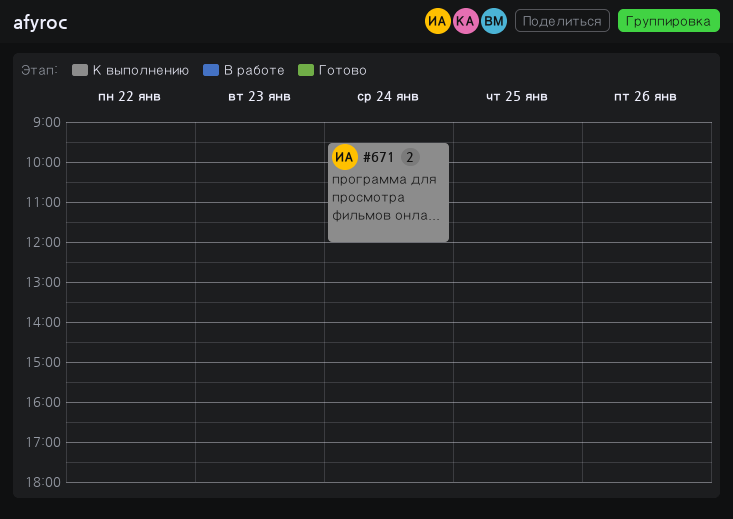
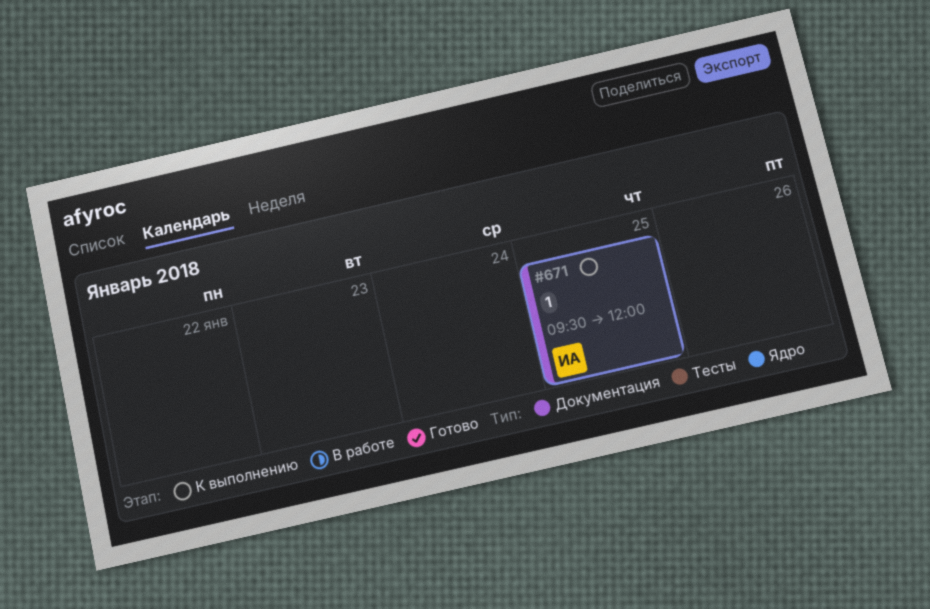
#671, estimate: 2 -> 1
#671, day: Jan 24 -> Jan 25

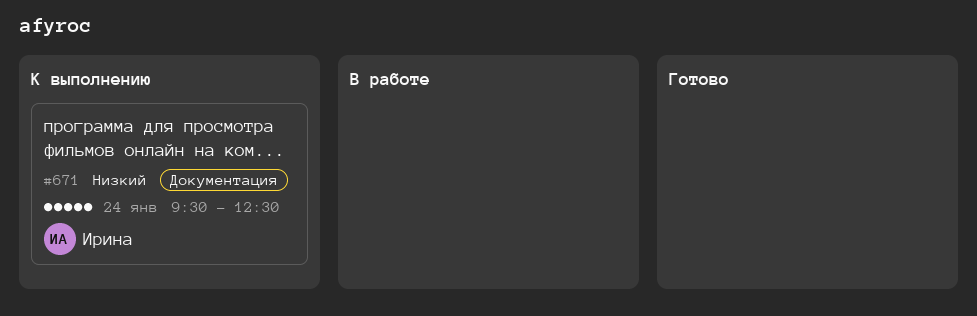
#671, estimate: 1 -> 5
#671, day: Jan 25 -> Jan 24
#671, ends: 12:00 -> 12:30

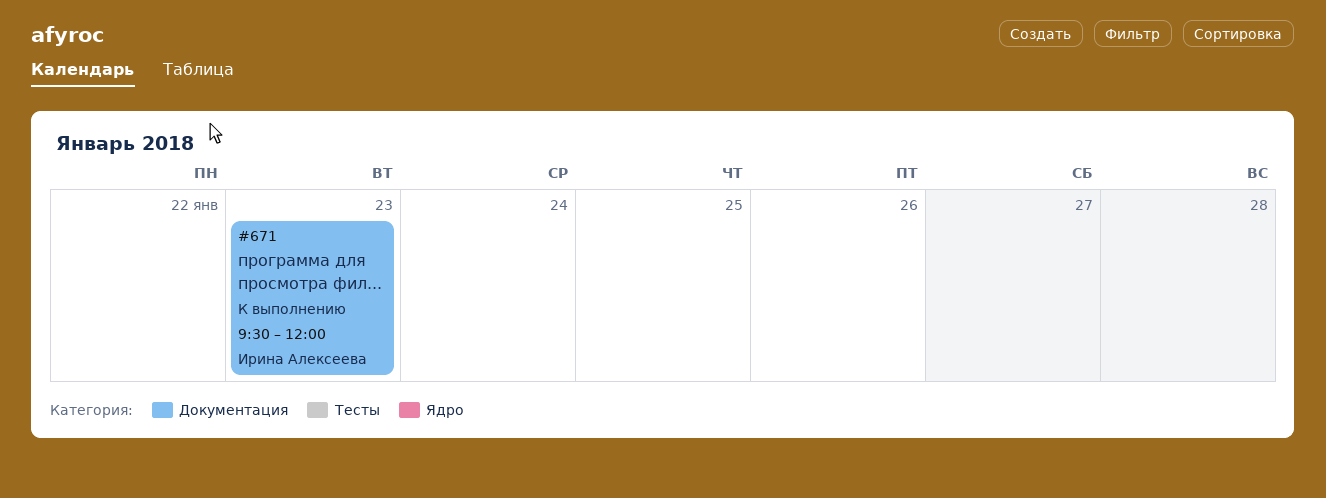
#671, day: Jan 24 -> Jan 23
#671, ends: 12:30 -> 12:00

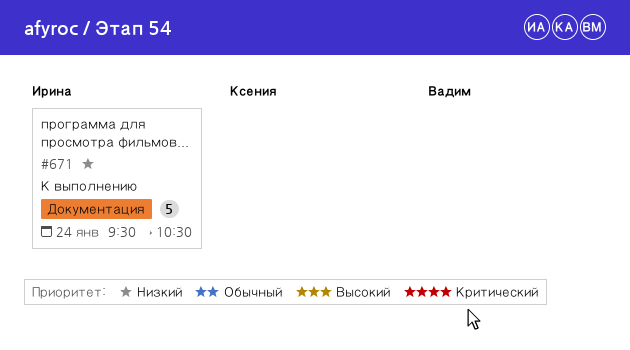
#671, day: Jan 23 -> Jan 24
#671, ends: 12:00 -> 10:30

